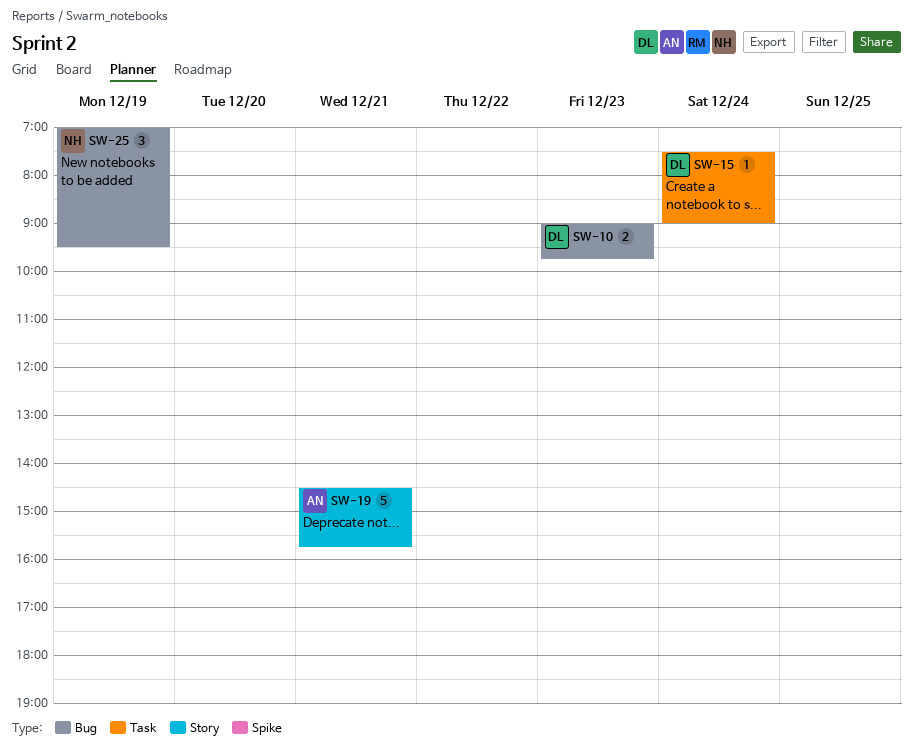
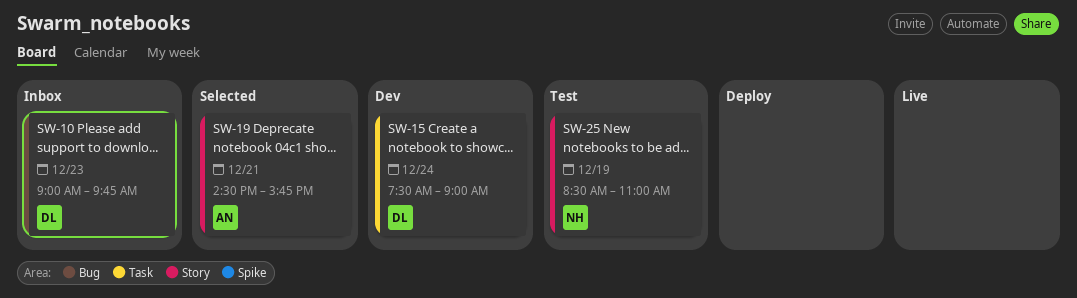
SW-25, label: Bug -> Story
SW-25, begins: 07:00 -> 08:30
SW-25, ends: 09:30 -> 11:00

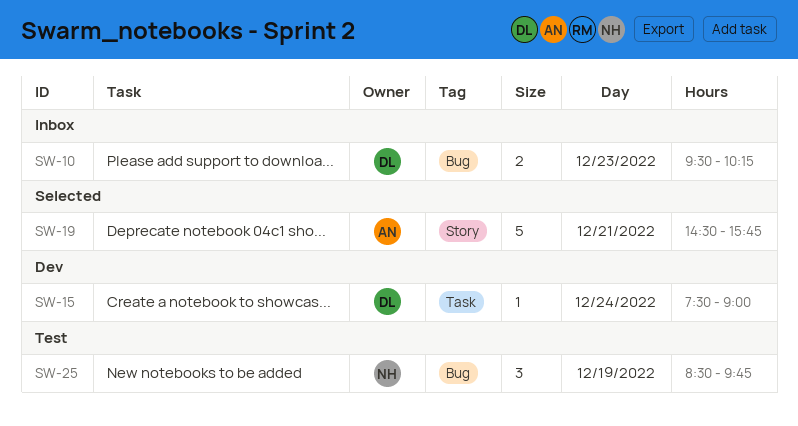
SW-10, begins: 09:00 -> 09:30
SW-10, ends: 09:45 -> 10:15
SW-25, label: Story -> Bug
SW-25, ends: 11:00 -> 09:45

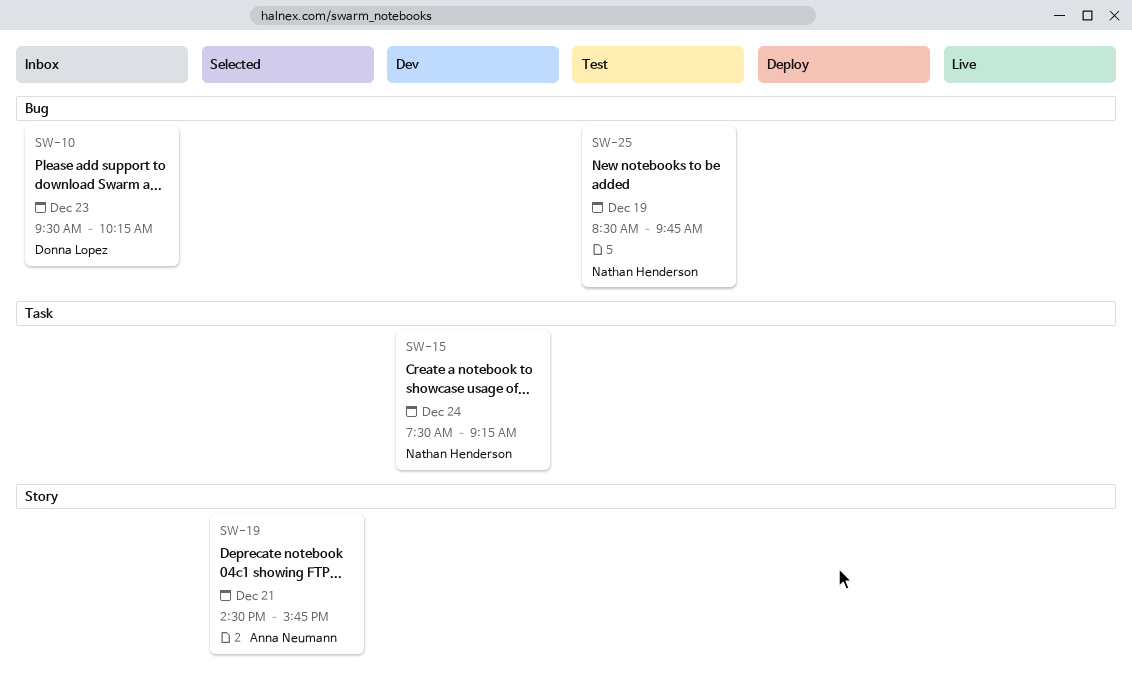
SW-15, owner: Donna Lopez -> Nathan Henderson
SW-15, ends: 09:00 -> 09:15

